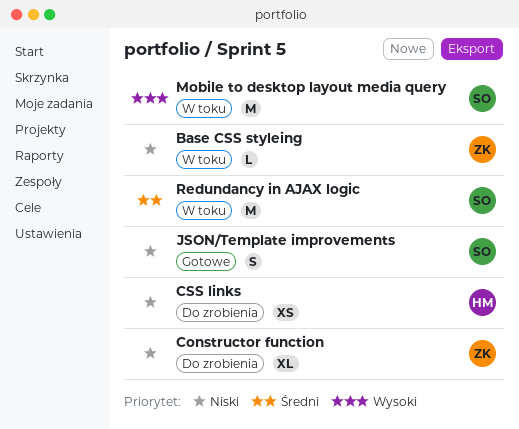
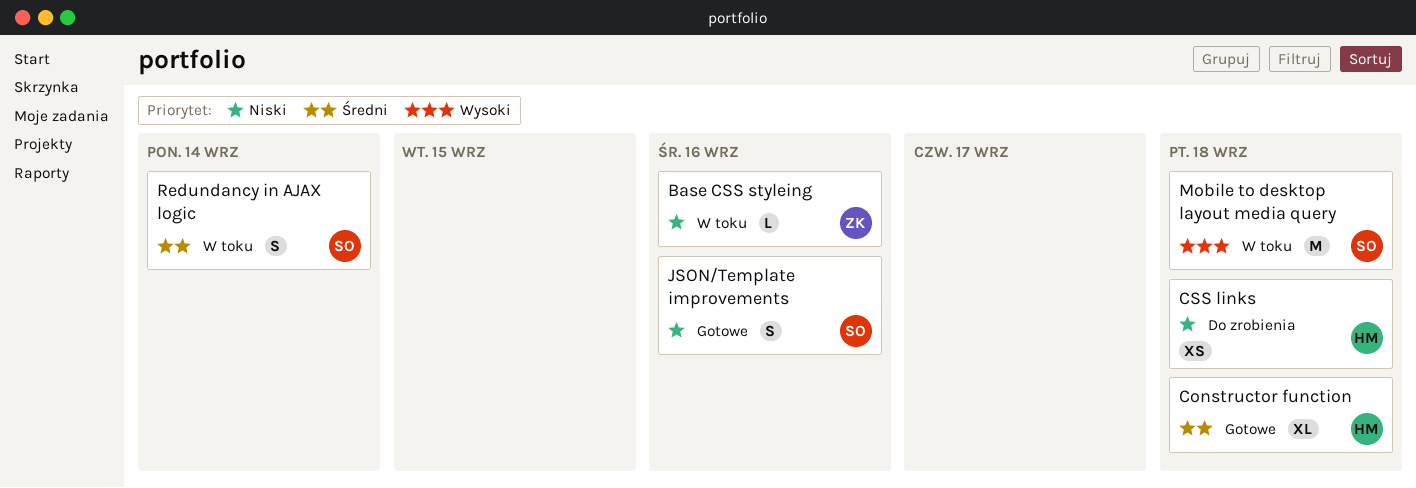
Constructor function, status: Do zrobienia -> Gotowe
Constructor function, owner: ZK -> HM
Constructor function, priority: Niski -> Średni
Redundancy in AJAX logic, estimate: M -> S

